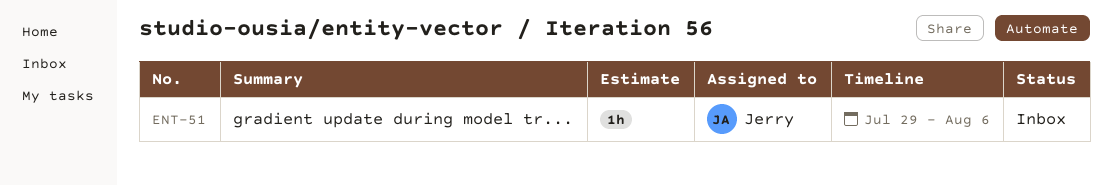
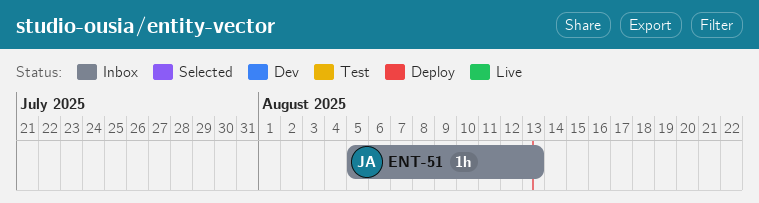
ENT-51, start: Jul 29 -> Aug 5
ENT-51, due: Aug 6 -> Aug 13

